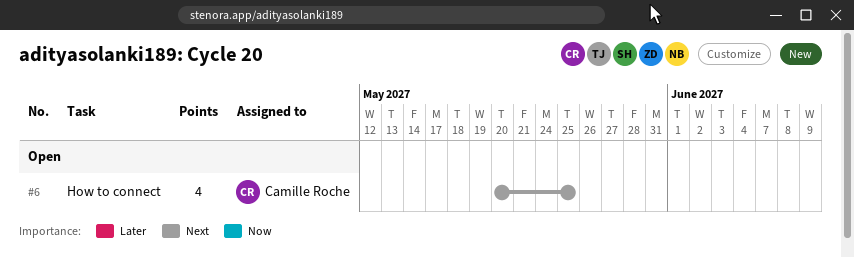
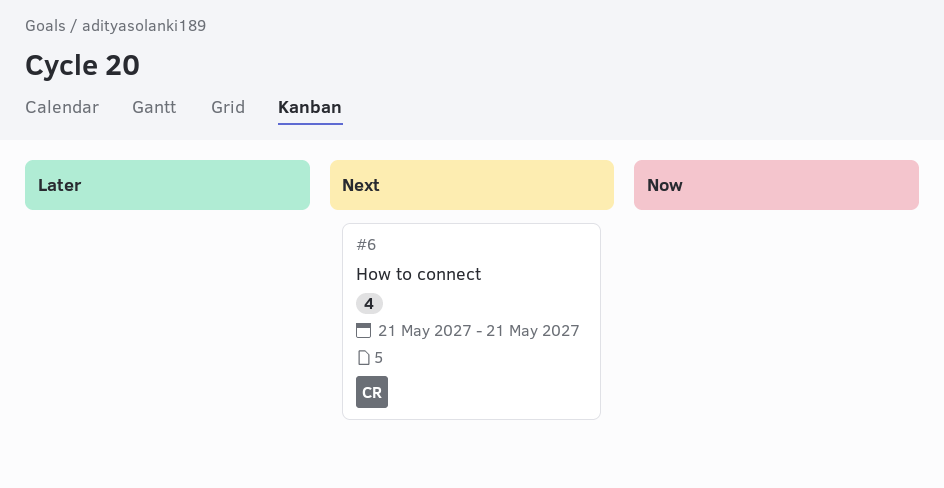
#6, start: May 20 -> May 21
#6, due: May 25 -> May 21

